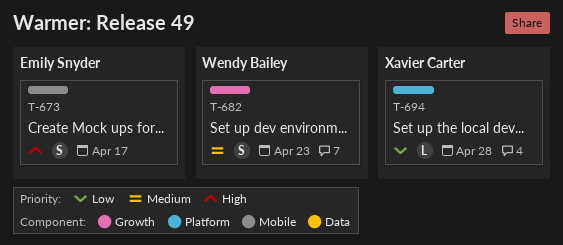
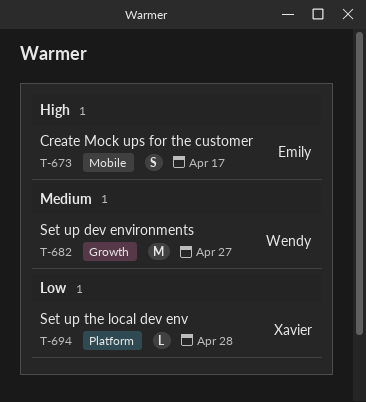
T-682, estimate: S -> M
T-682, due: Apr 23 -> Apr 27

